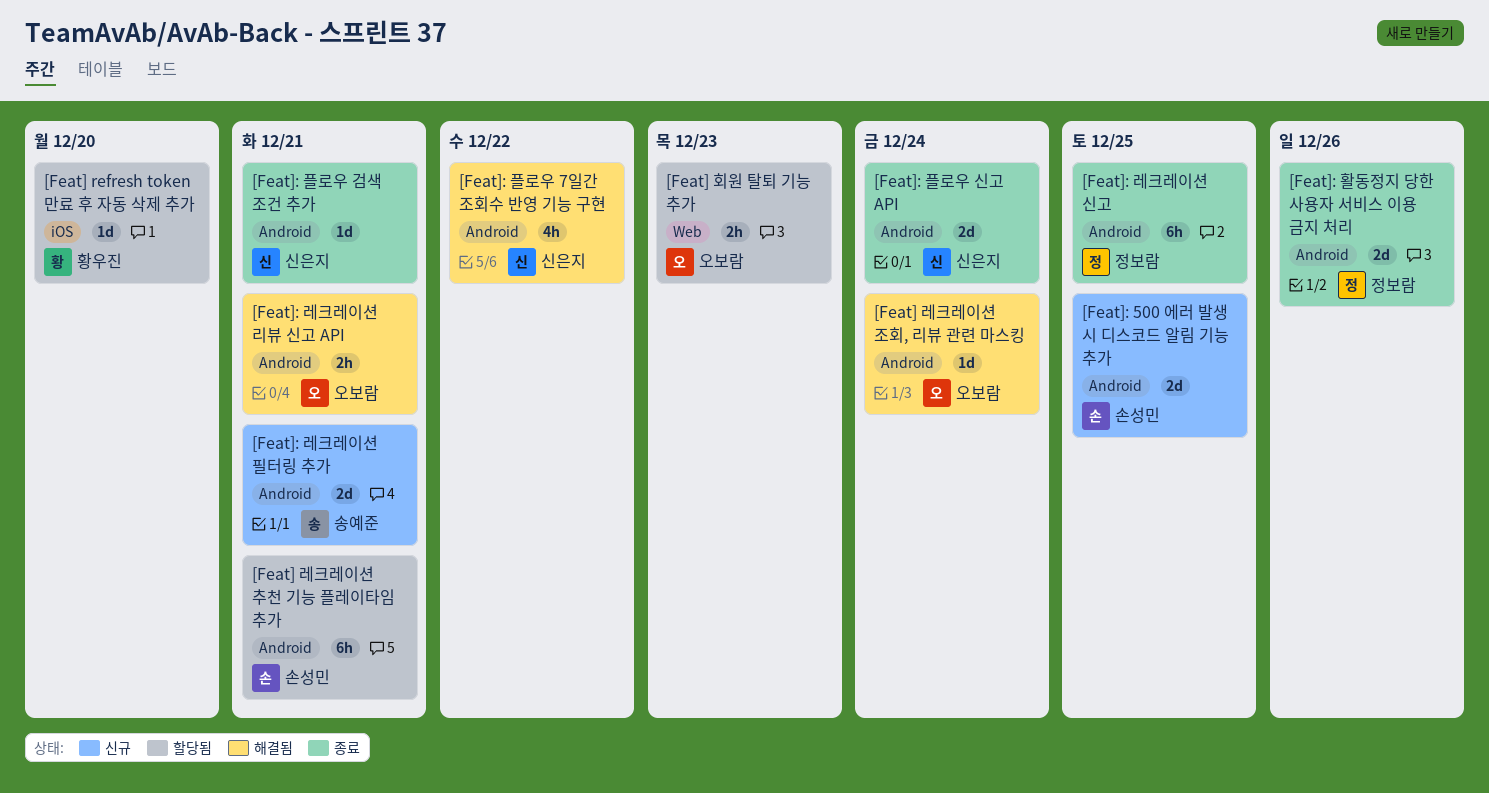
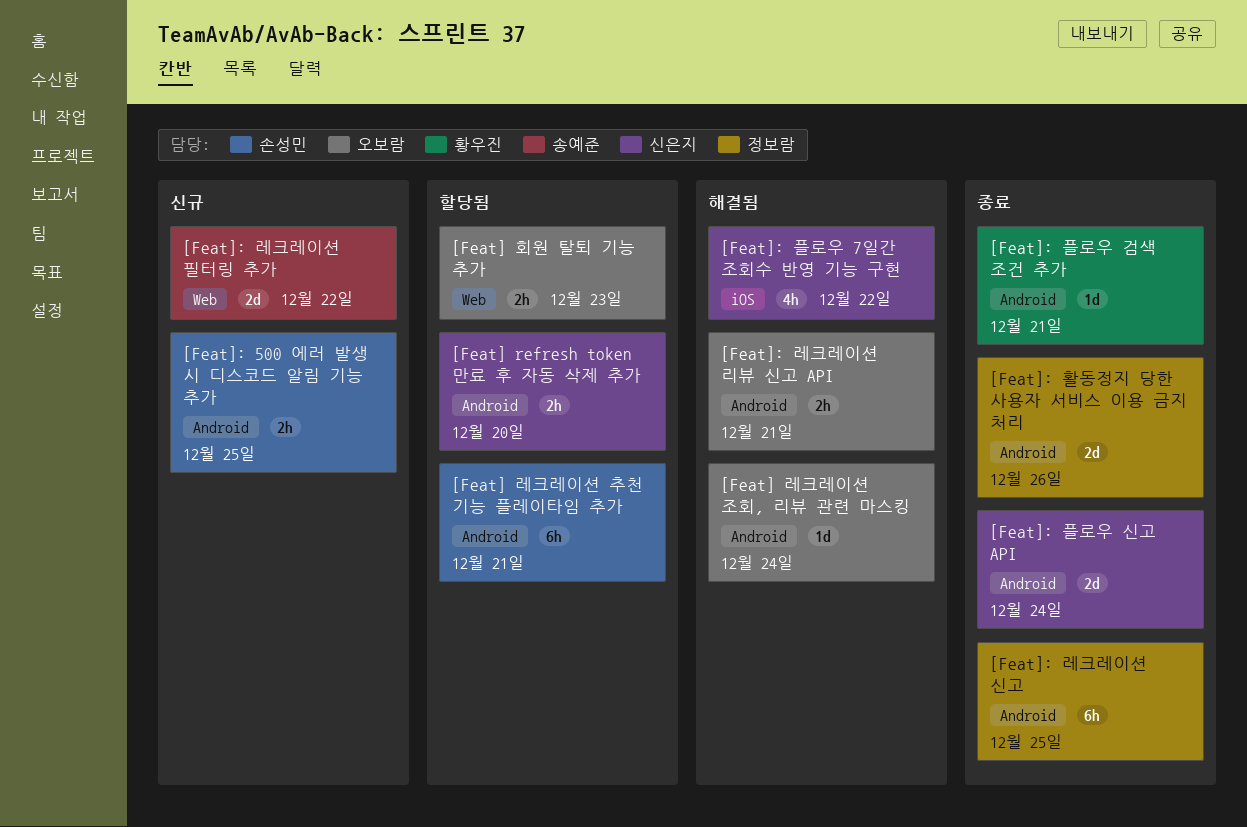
[Feat] refresh token 만료 후 자동 삭제 추가, owner: 황우진 -> 신은지
[Feat] refresh token 만료 후 자동 삭제 추가, label: iOS -> Android
[Feat] refresh token 만료 후 자동 삭제 추가, estimate: 1d -> 2h
[Feat]: 500 에러 발생 시 디스코드 알림 기능 추가, estimate: 2d -> 2h
[Feat]: 레크레이션 필터링 추가, label: Android -> Web
[Feat]: 레크레이션 필터링 추가, due: Dec 21 -> Dec 22
[Feat]: 플로우 7일간 조회수 반영 기능 구현, label: Android -> iOS
[Feat]: 플로우 검색 조건 추가, owner: 신은지 -> 황우진

